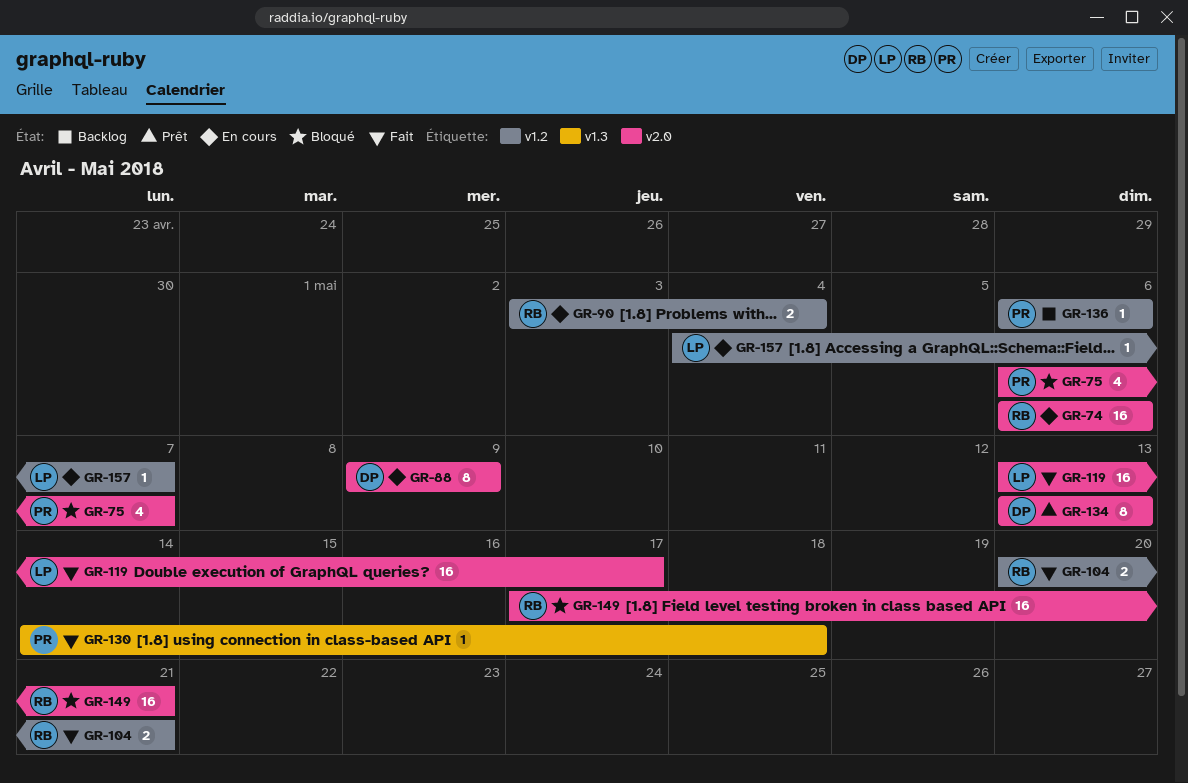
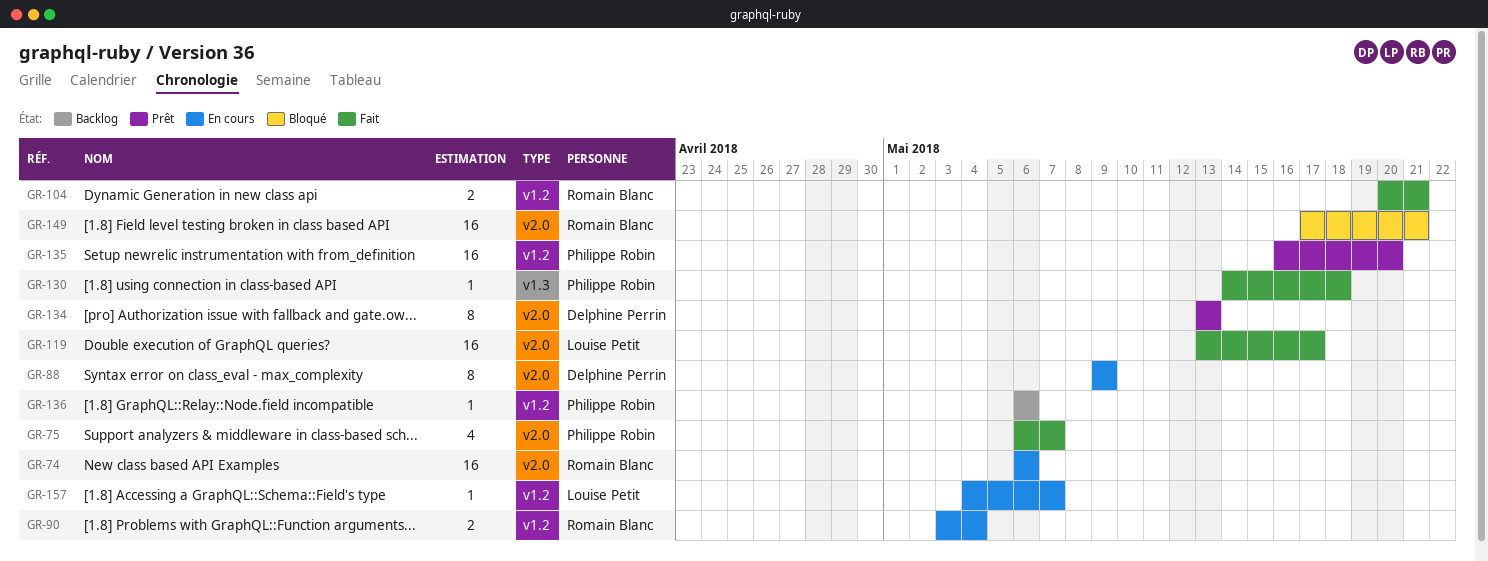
GR-75, status: Bloqué -> Fait
GR-135: none -> present

